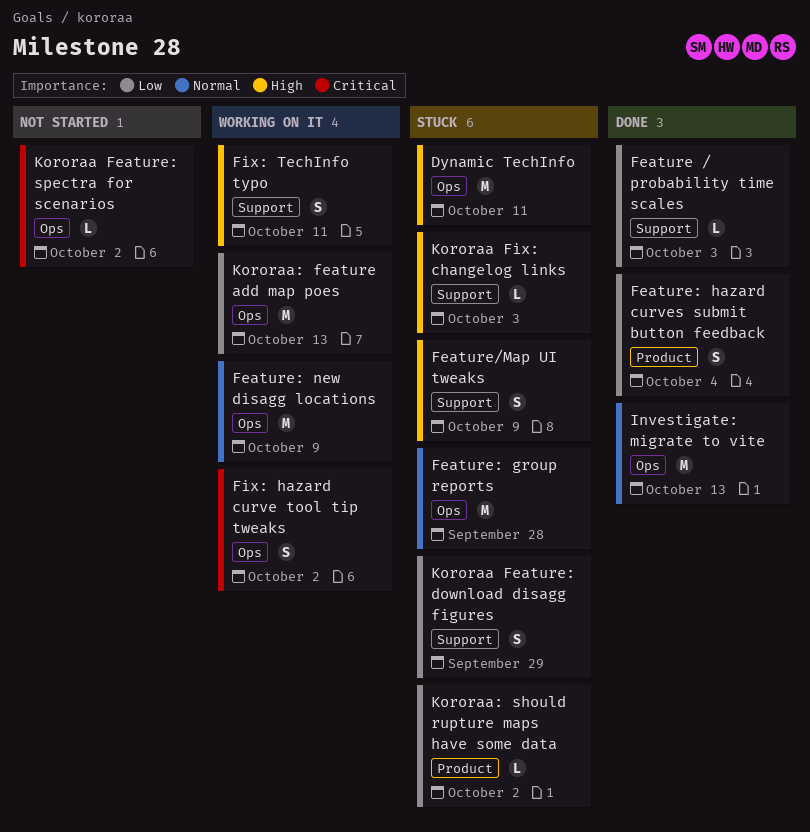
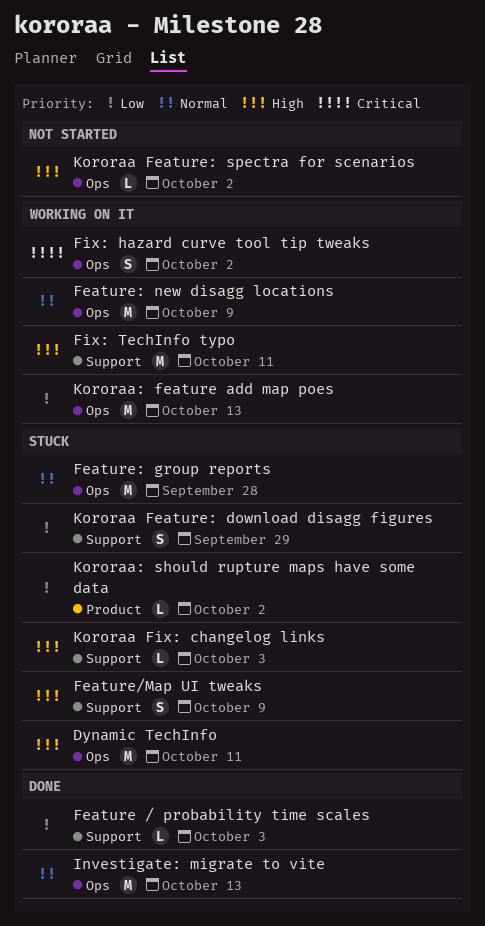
Feature: hazard curves submit button feedback: present -> none
Fix: TechInfo typo, estimate: S -> M
Kororaa Feature: spectra for scenarios, priority: Critical -> High

